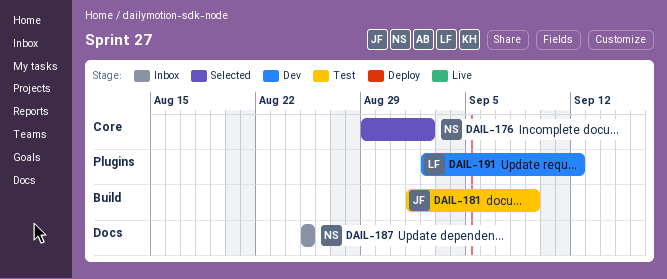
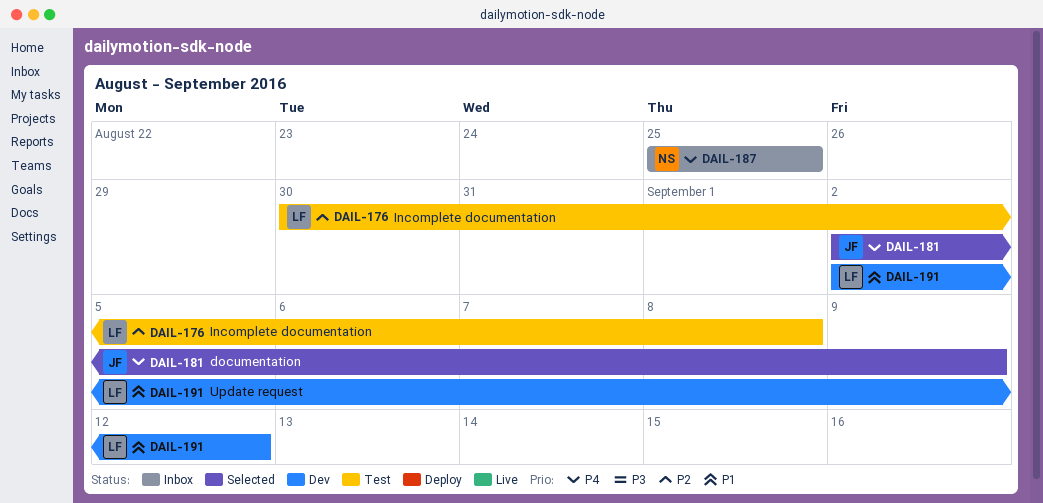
DAIL-176, status: Selected -> Test
DAIL-176, owner: NS -> LF
DAIL-176, start: Aug 29 -> Aug 30
DAIL-176, due: Sep 2 -> Sep 8
DAIL-181, status: Test -> Selected
DAIL-181, start: Sep 1 -> Sep 2

